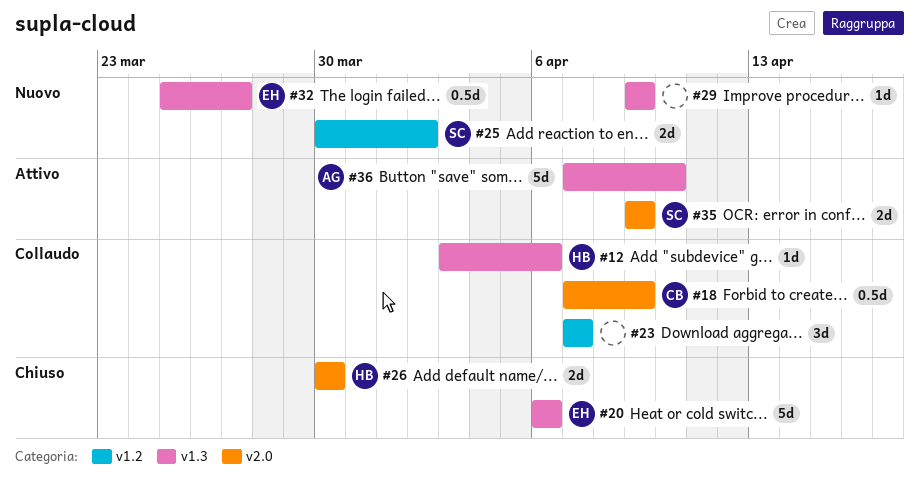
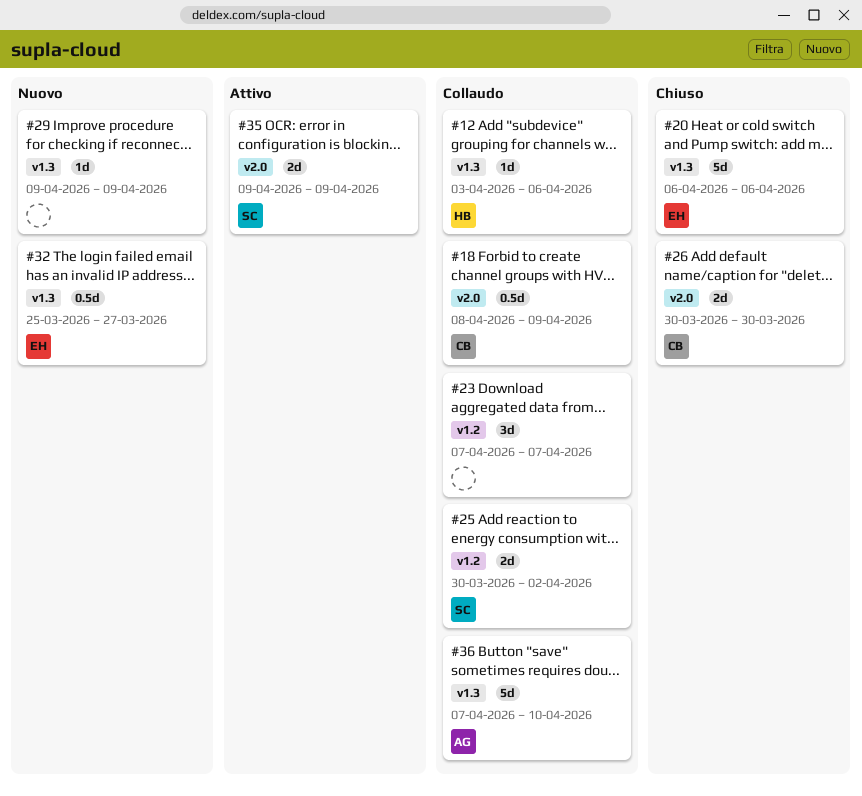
#18, start: Apr 7 -> Apr 8
#25, status: Nuovo -> Collaudo
#26, owner: HB -> CB
#36, status: Attivo -> Collaudo

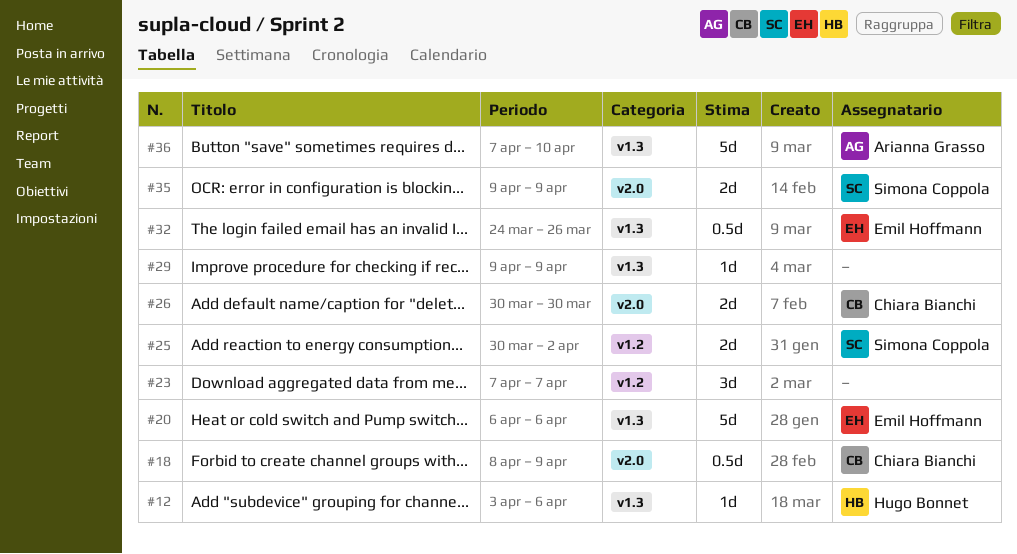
#32, start: Mar 25 -> Mar 24
#32, due: Mar 27 -> Mar 26

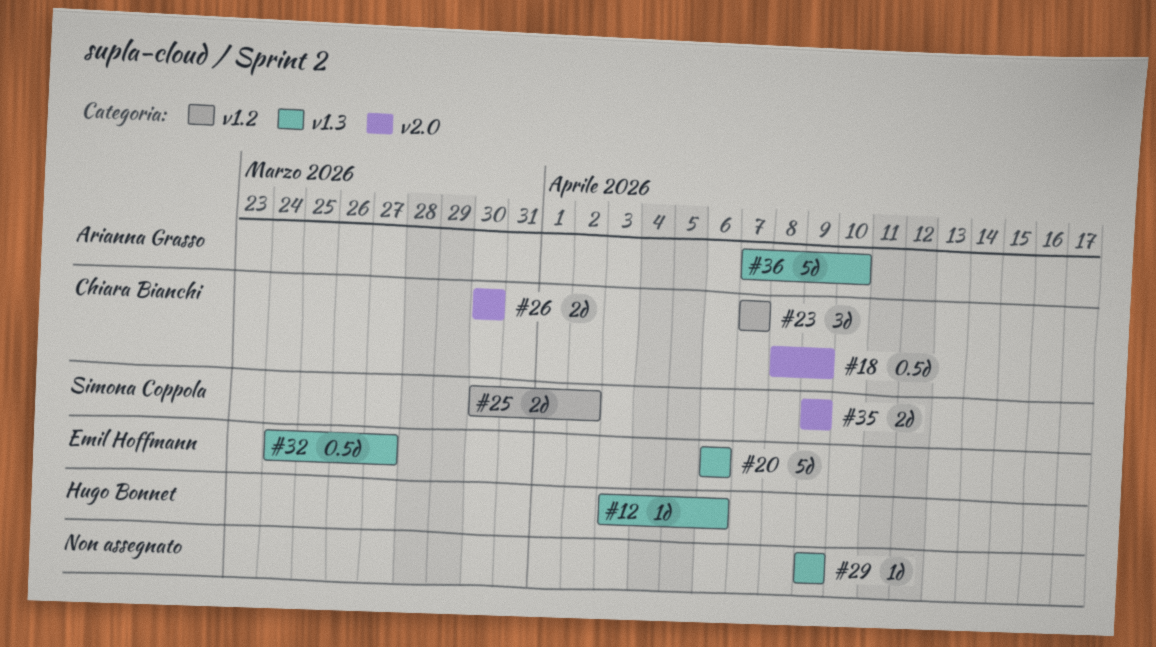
#23, owner: none -> Chiara Bianchi
#32, due: Mar 26 -> Mar 27

